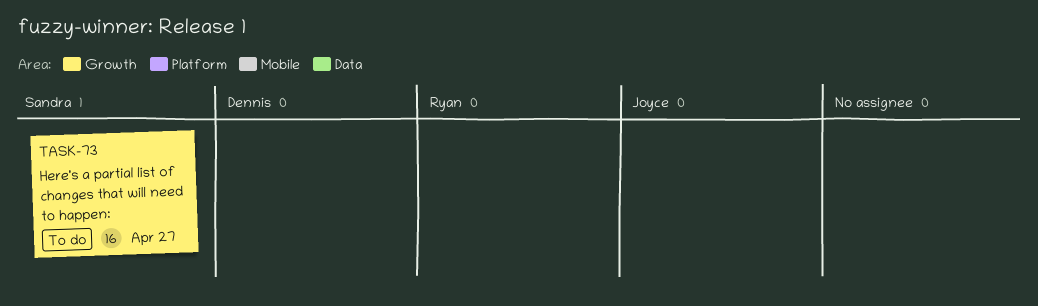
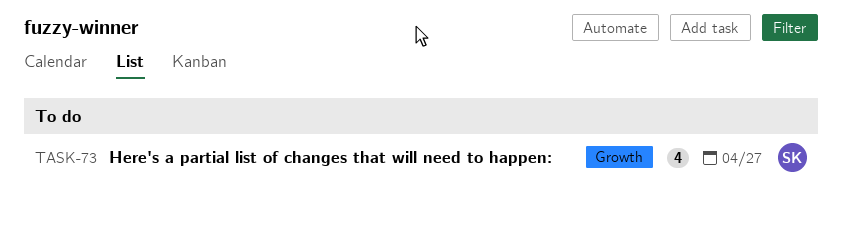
TASK-73, estimate: 16 -> 4

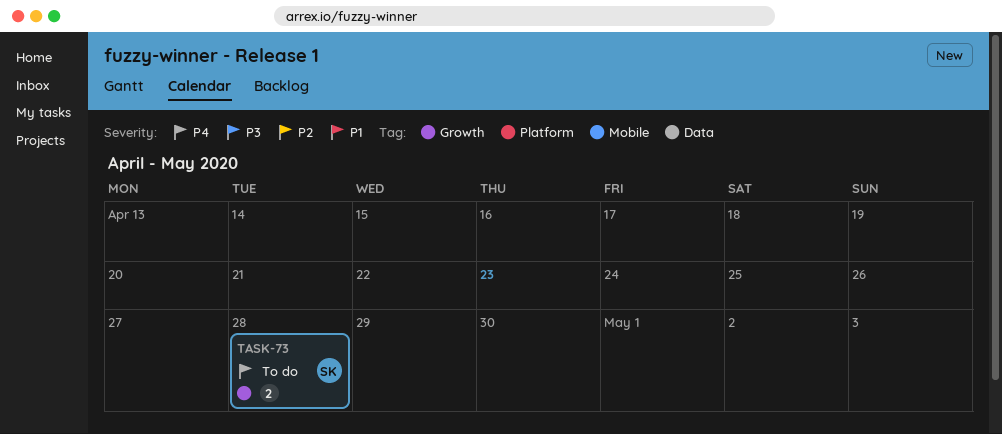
TASK-73, estimate: 4 -> 2
TASK-73, due: Apr 27 -> Apr 28

